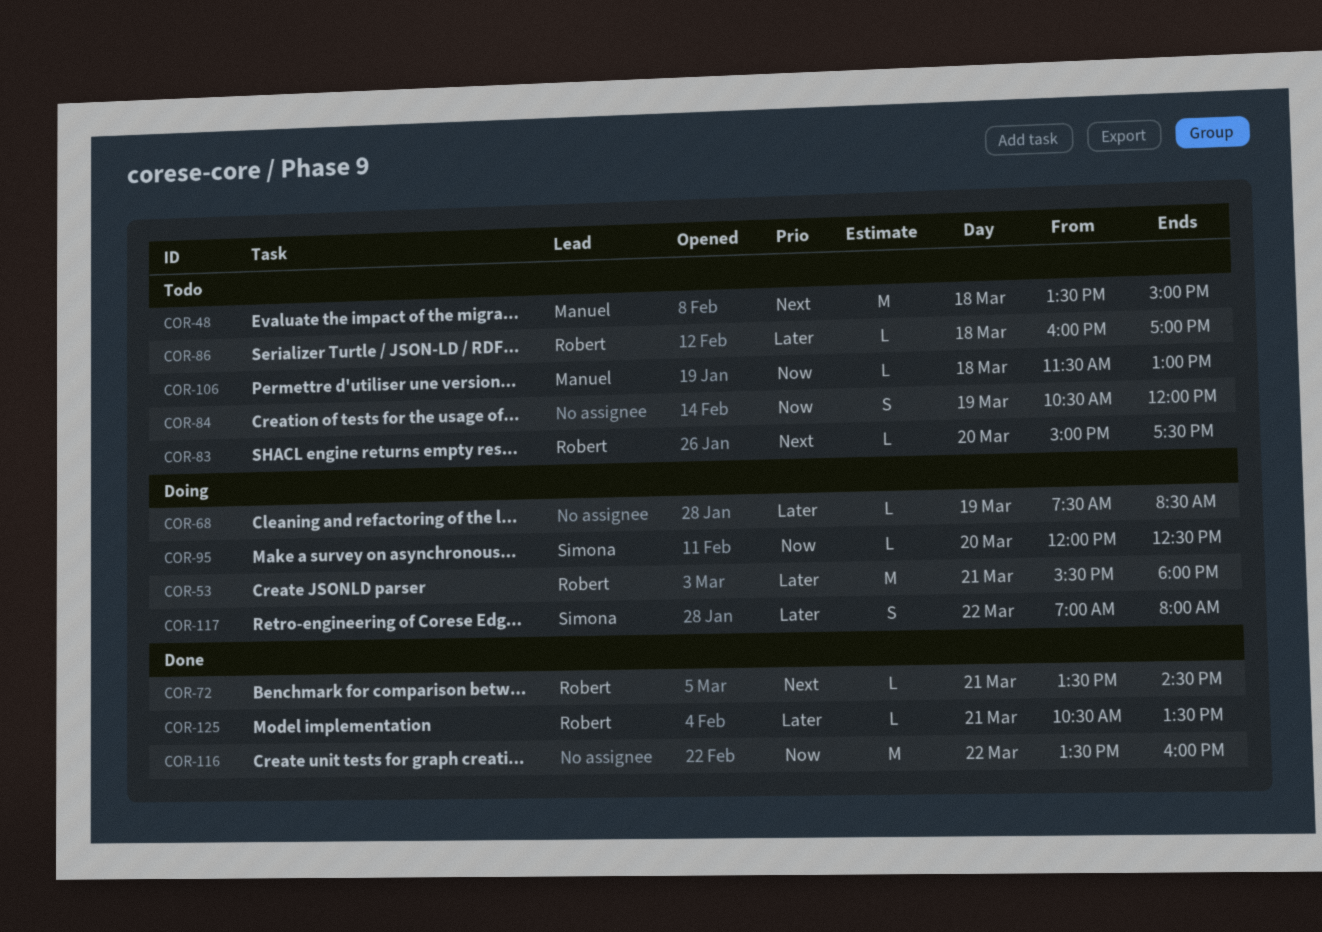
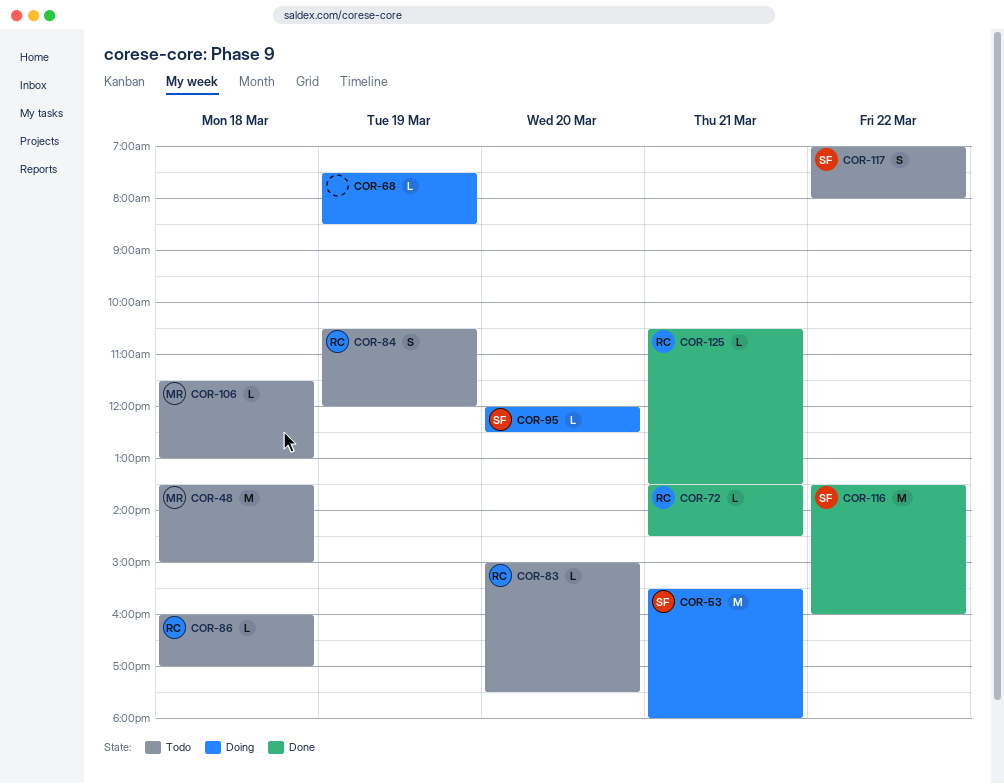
COR-53, owner: Robert -> Simona
COR-84, owner: none -> Robert
COR-116, owner: none -> Simona
COR-117, status: Doing -> Todo

